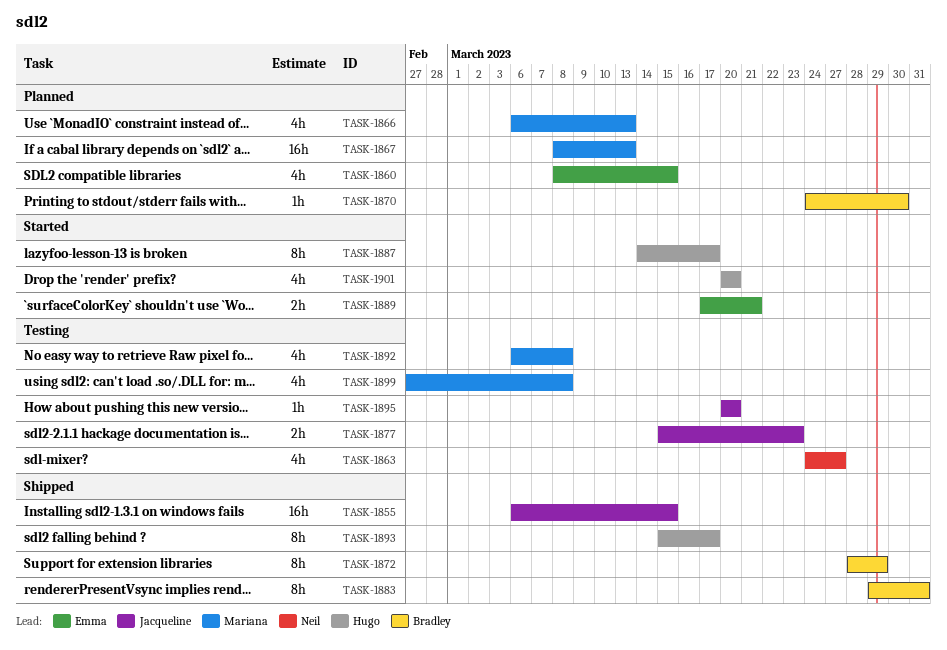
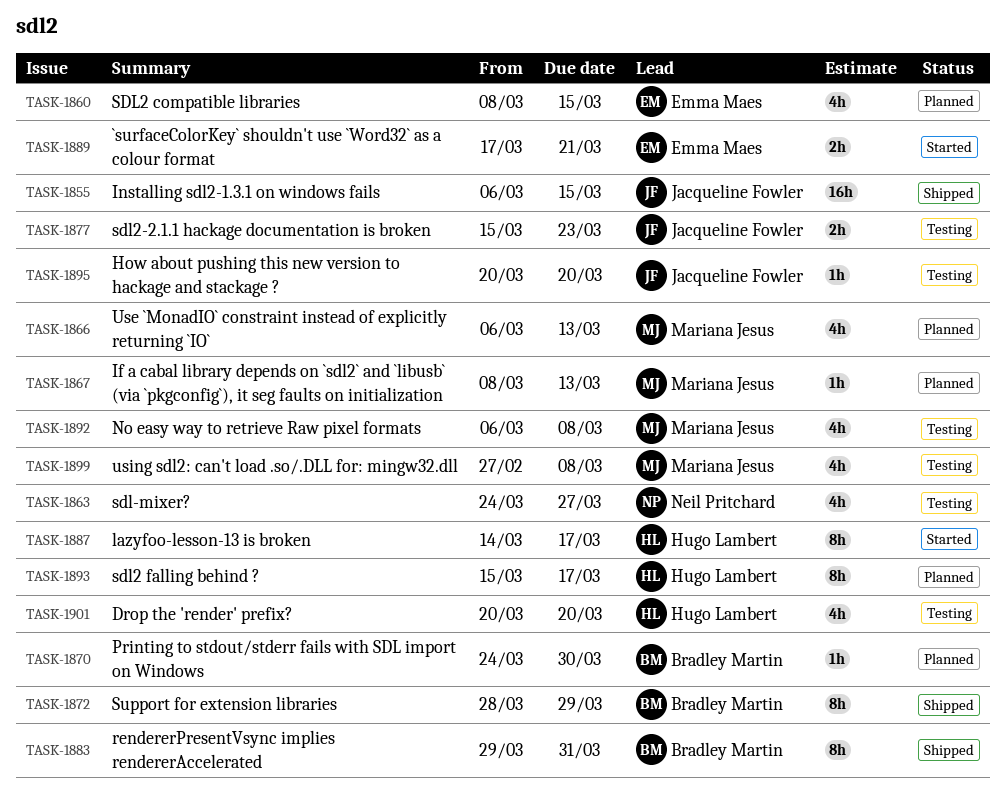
TASK-1867, estimate: 16h -> 1h
TASK-1893, status: Shipped -> Planned
TASK-1901, status: Started -> Testing

